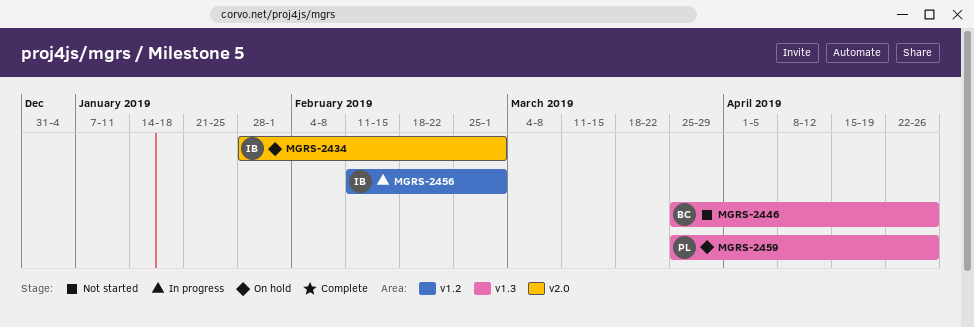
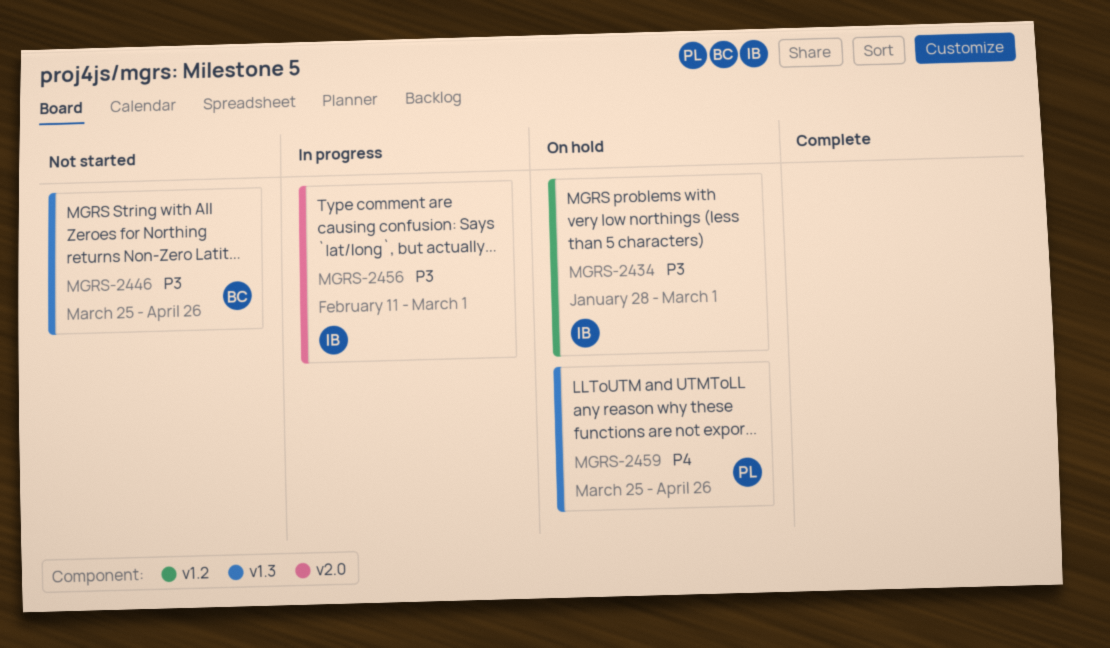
MGRS-2434, label: v2.0 -> v1.2
MGRS-2456, label: v1.2 -> v2.0

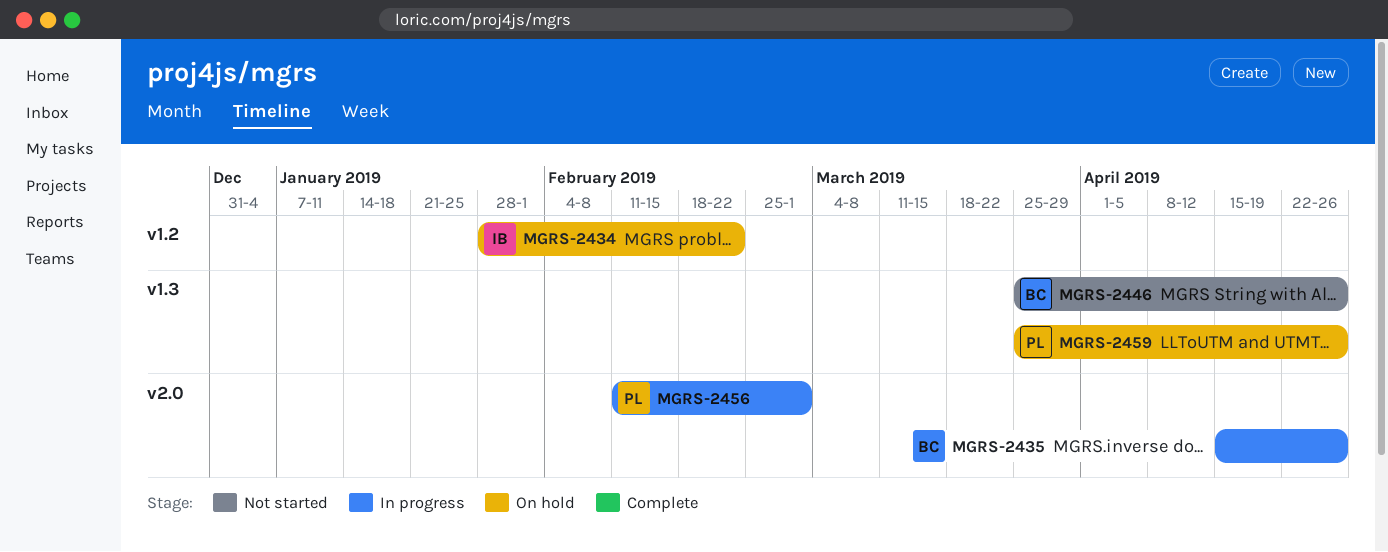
MGRS-2434, due: Mar 1 -> Feb 22
MGRS-2435: none -> present
MGRS-2456, owner: IB -> PL

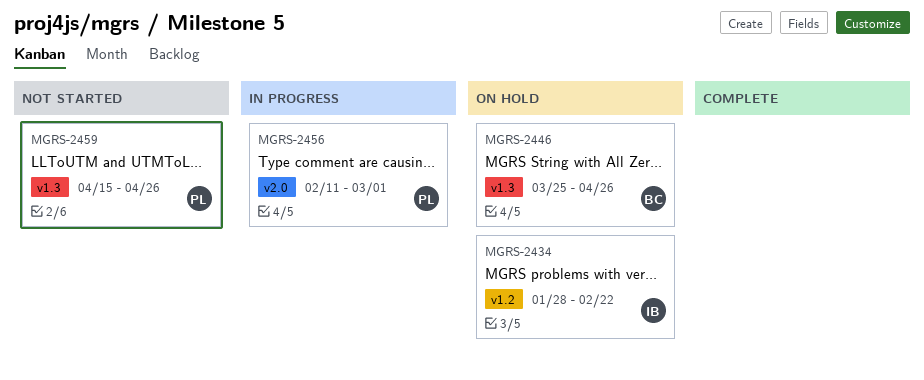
MGRS-2435: present -> none
MGRS-2446, status: Not started -> On hold
MGRS-2459, status: On hold -> Not started
MGRS-2459, start: Mar 25 -> Apr 15

